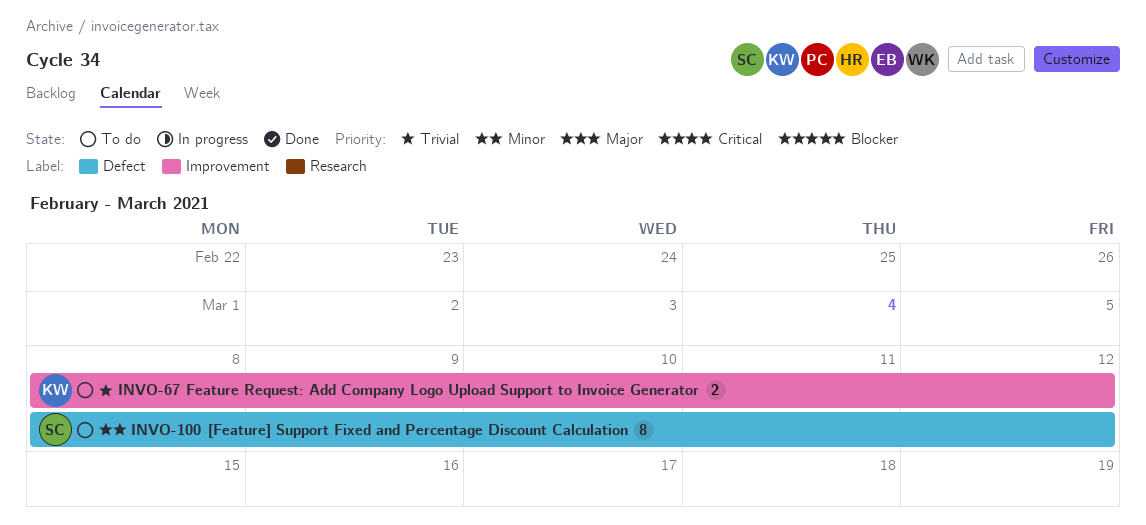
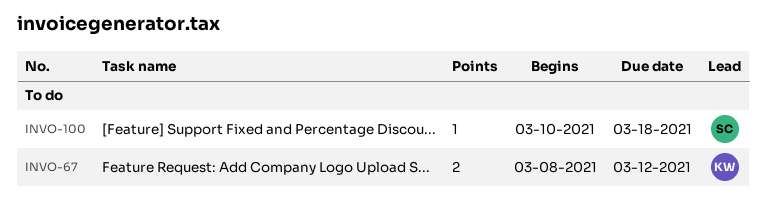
INVO-100, estimate: 8 -> 1
INVO-100, start: Mar 8 -> Mar 10
INVO-100, due: Mar 12 -> Mar 18

